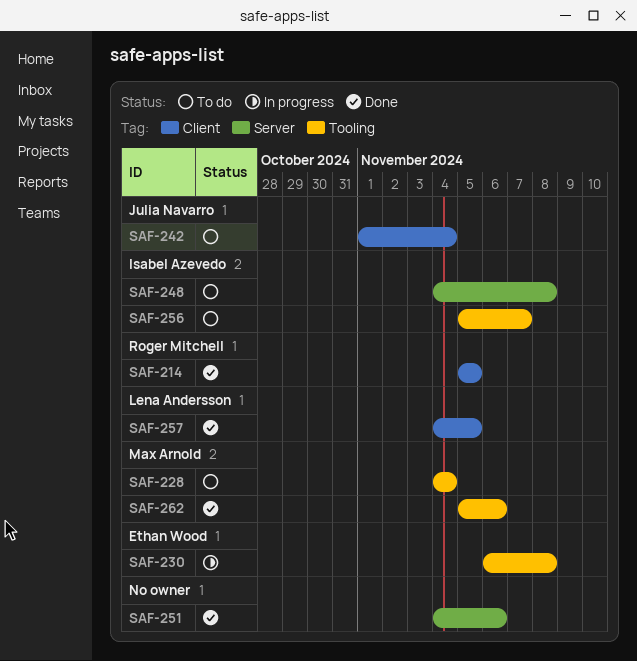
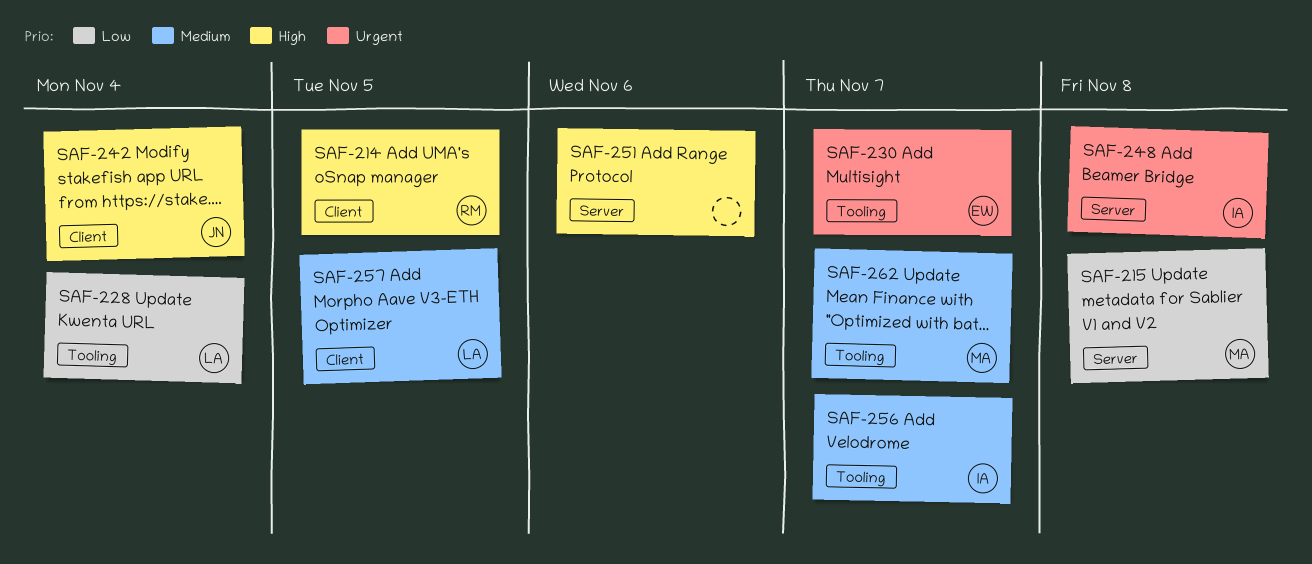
SAF-215: none -> present
SAF-228, owner: Max Arnold -> Lena Andersson
SAF-230, due: Nov 8 -> Nov 7
SAF-262, due: Nov 6 -> Nov 7

